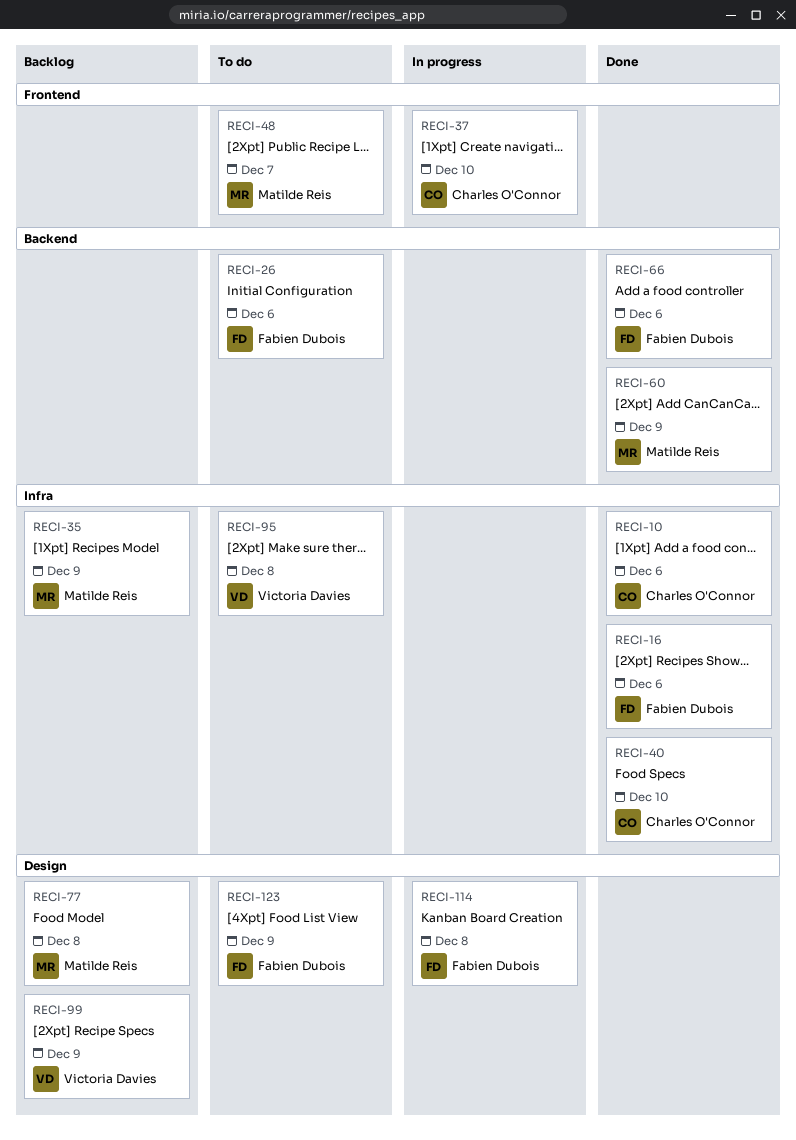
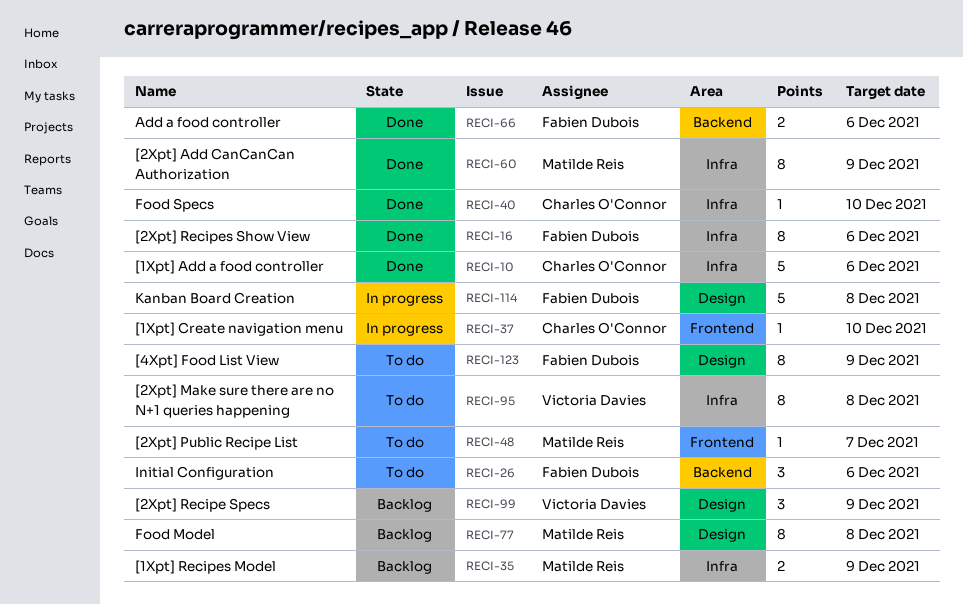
RECI-60, label: Backend -> Infra

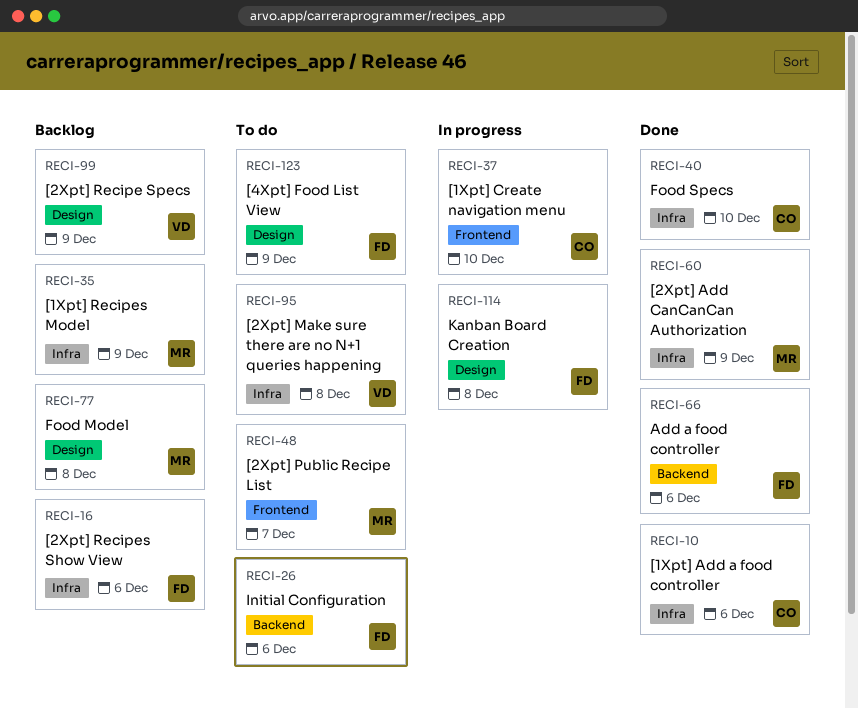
RECI-16, status: Done -> Backlog

